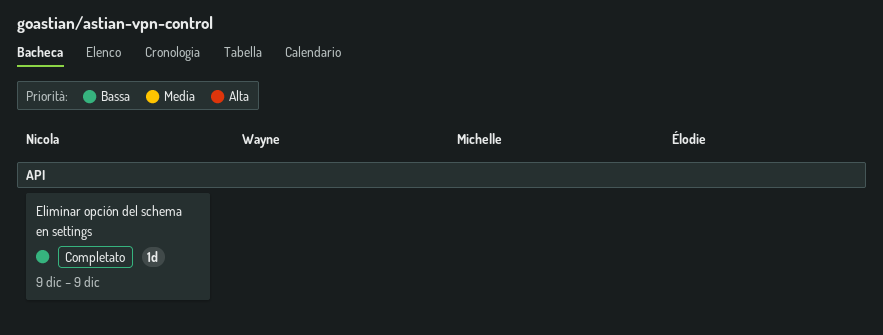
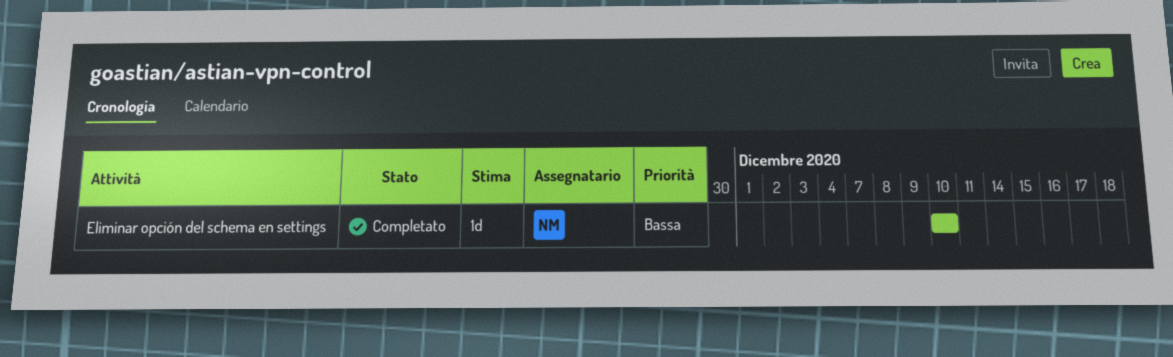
Eliminar opción del schema en settings, start: Dec 9 -> Dec 10
Eliminar opción del schema en settings, due: Dec 9 -> Dec 10

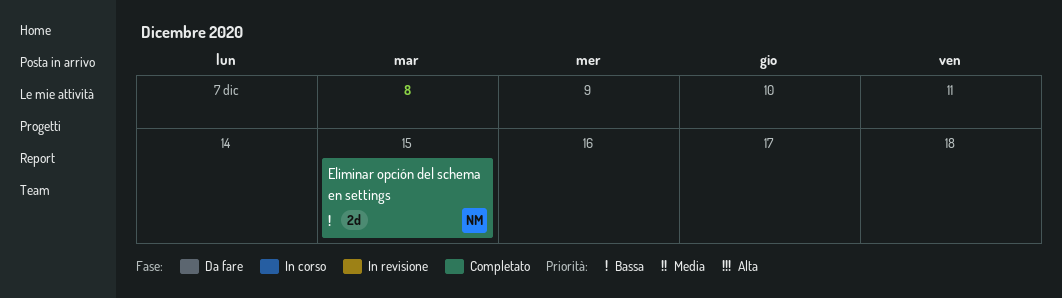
Eliminar opción del schema en settings, estimate: 1d -> 2d
Eliminar opción del schema en settings, due: Dec 10 -> Dec 15

